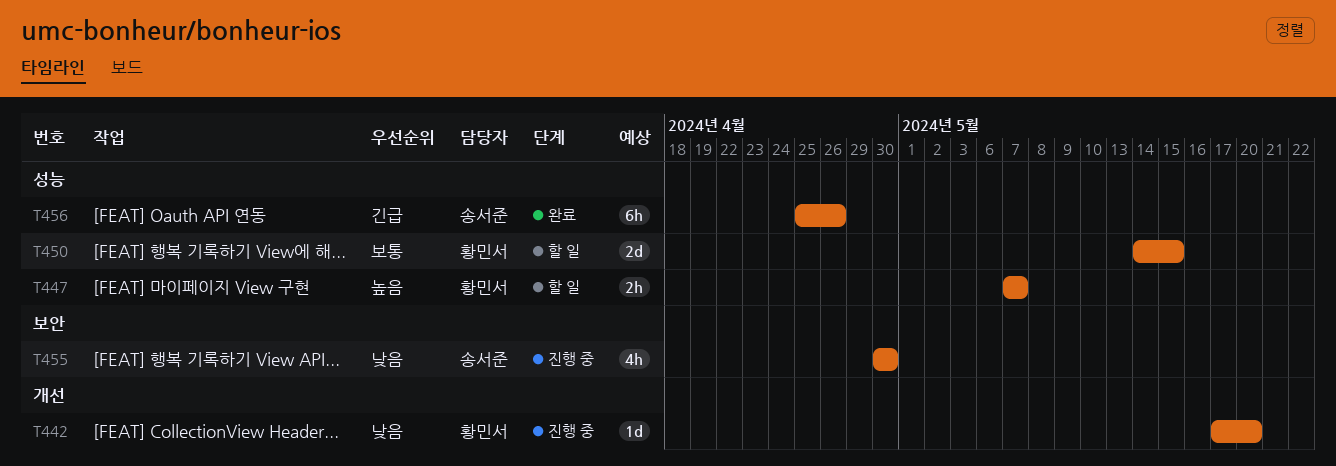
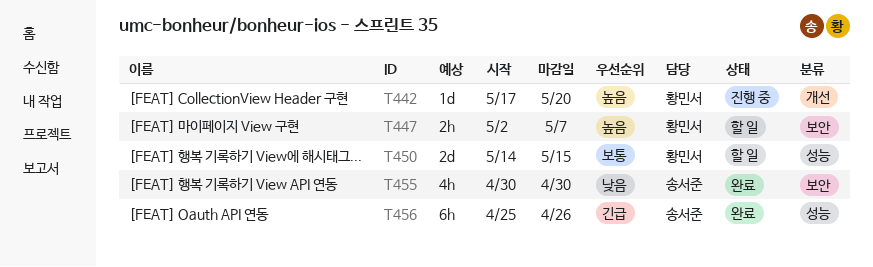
T442, priority: 낮음 -> 높음
T447, label: 성능 -> 보안
T447, start: May 7 -> May 2
T455, status: 진행 중 -> 완료

